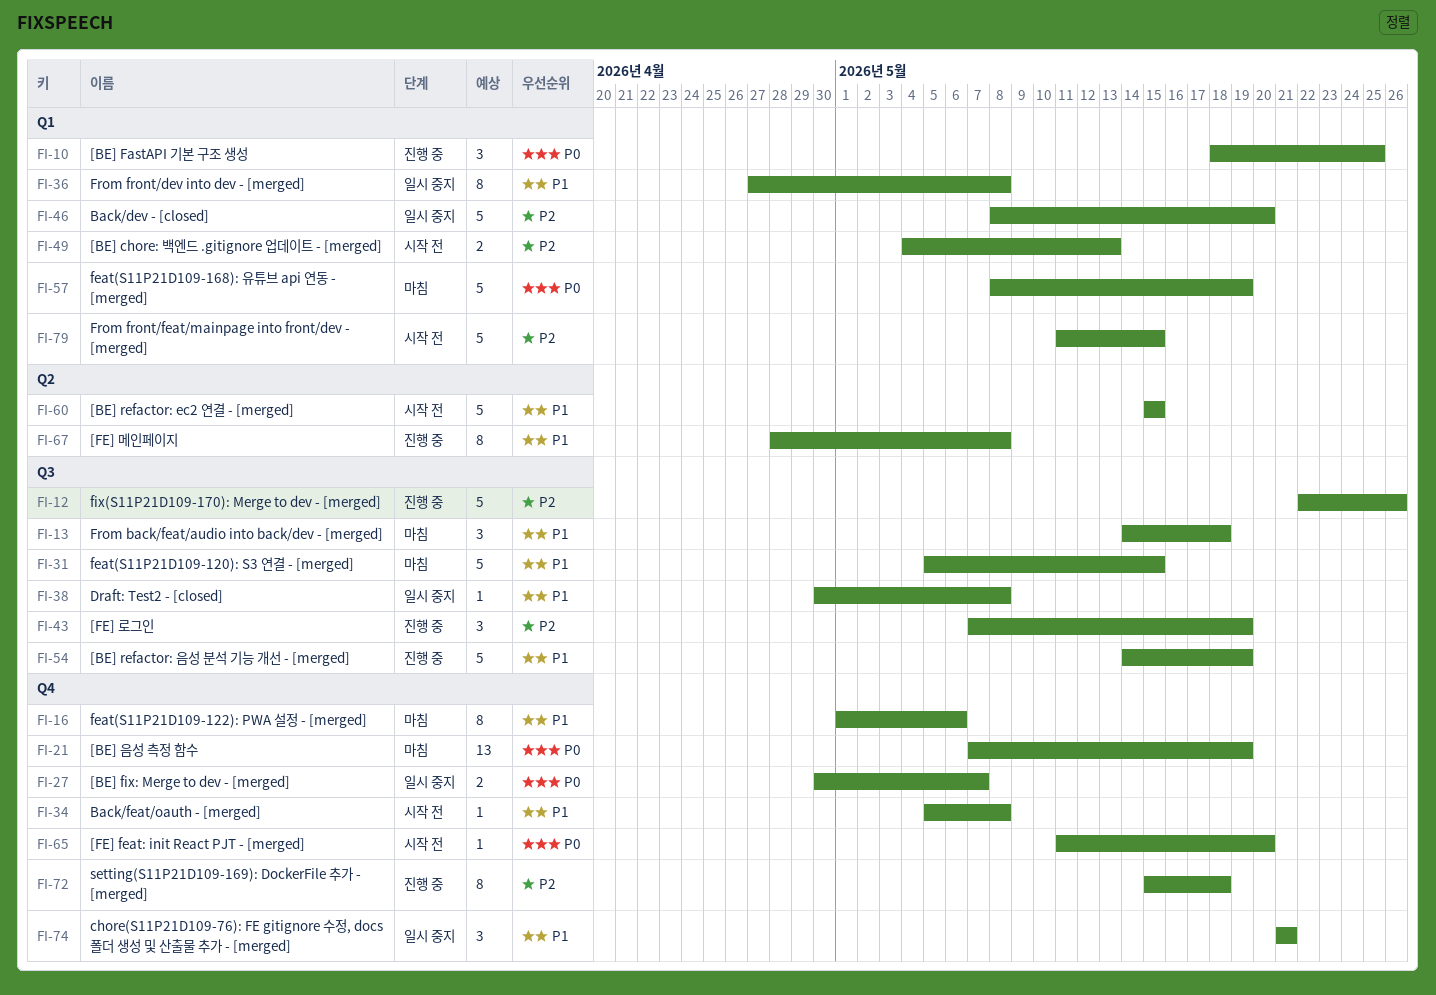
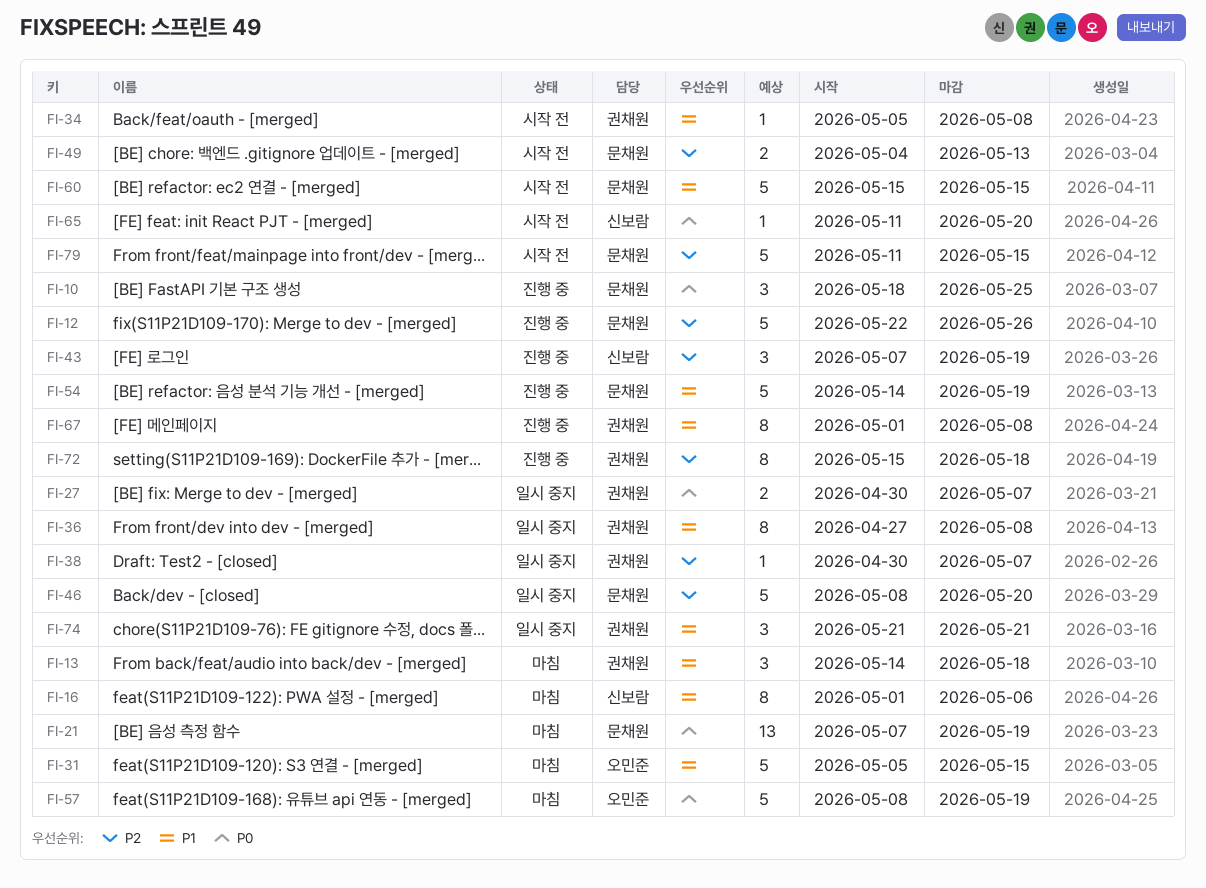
FI-38, priority: P1 -> P2
FI-38, due: May 8 -> May 7
FI-67, start: Apr 28 -> May 1

